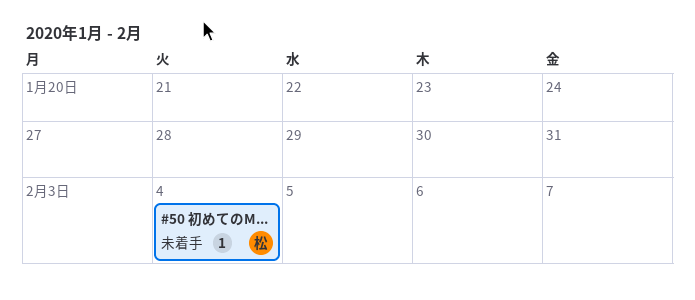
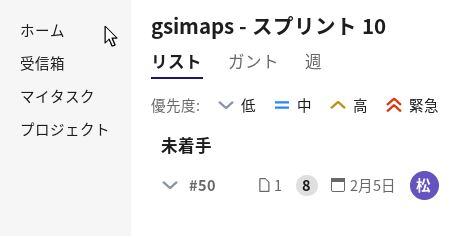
#50, estimate: 1 -> 8
#50, due: Feb 4 -> Feb 5

